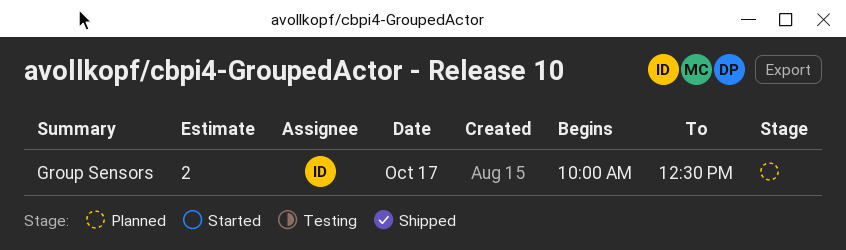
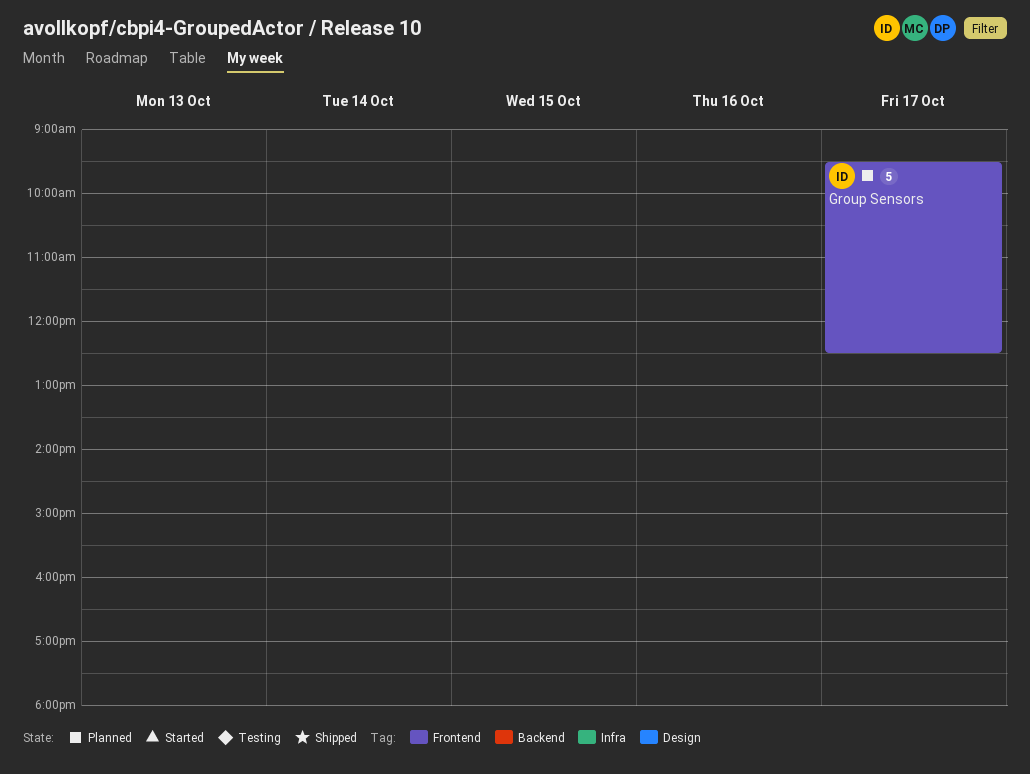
Group Sensors, estimate: 2 -> 5
Group Sensors, begins: 10:00 -> 09:30

